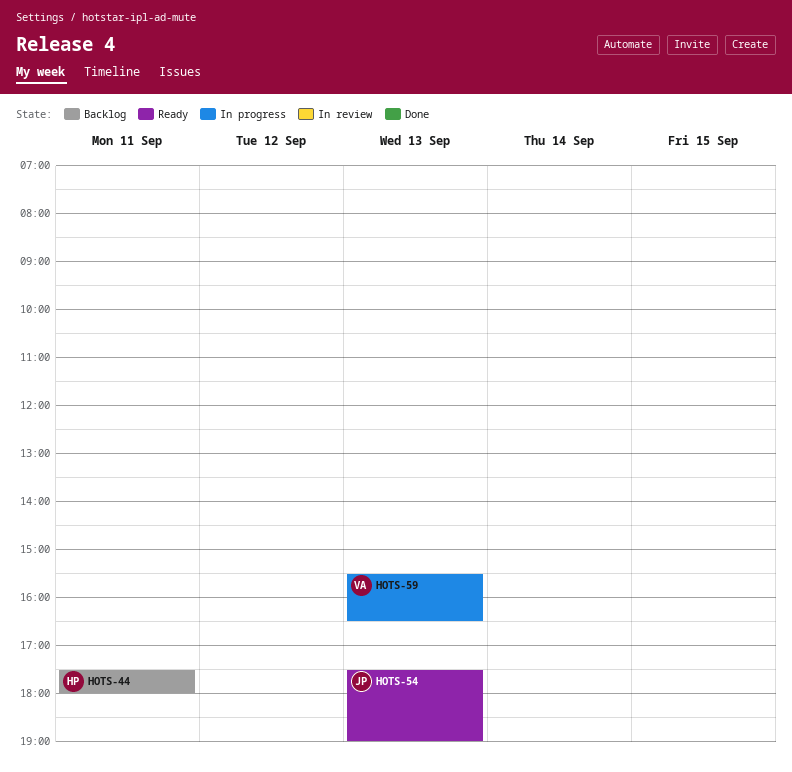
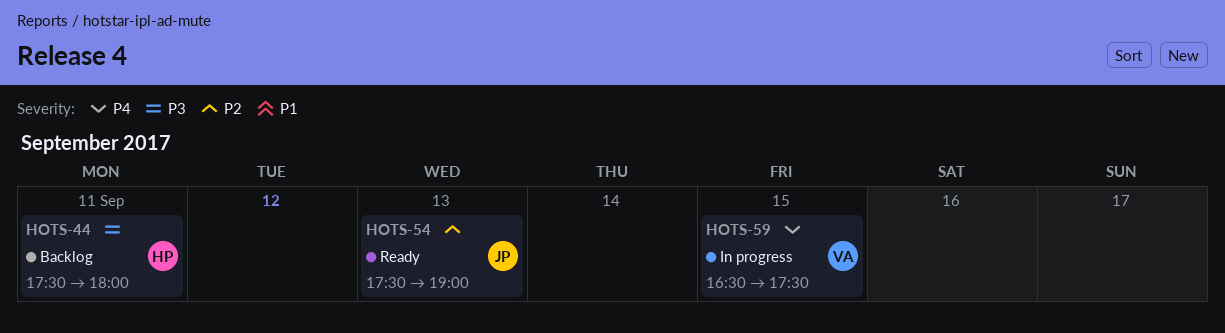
HOTS-59, day: Sep 13 -> Sep 15
HOTS-59, begins: 15:30 -> 16:30
HOTS-59, ends: 16:30 -> 17:30

